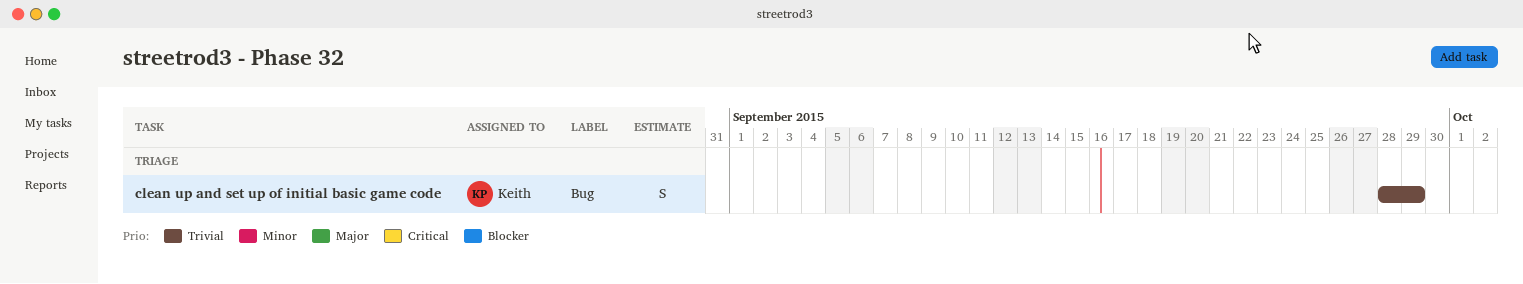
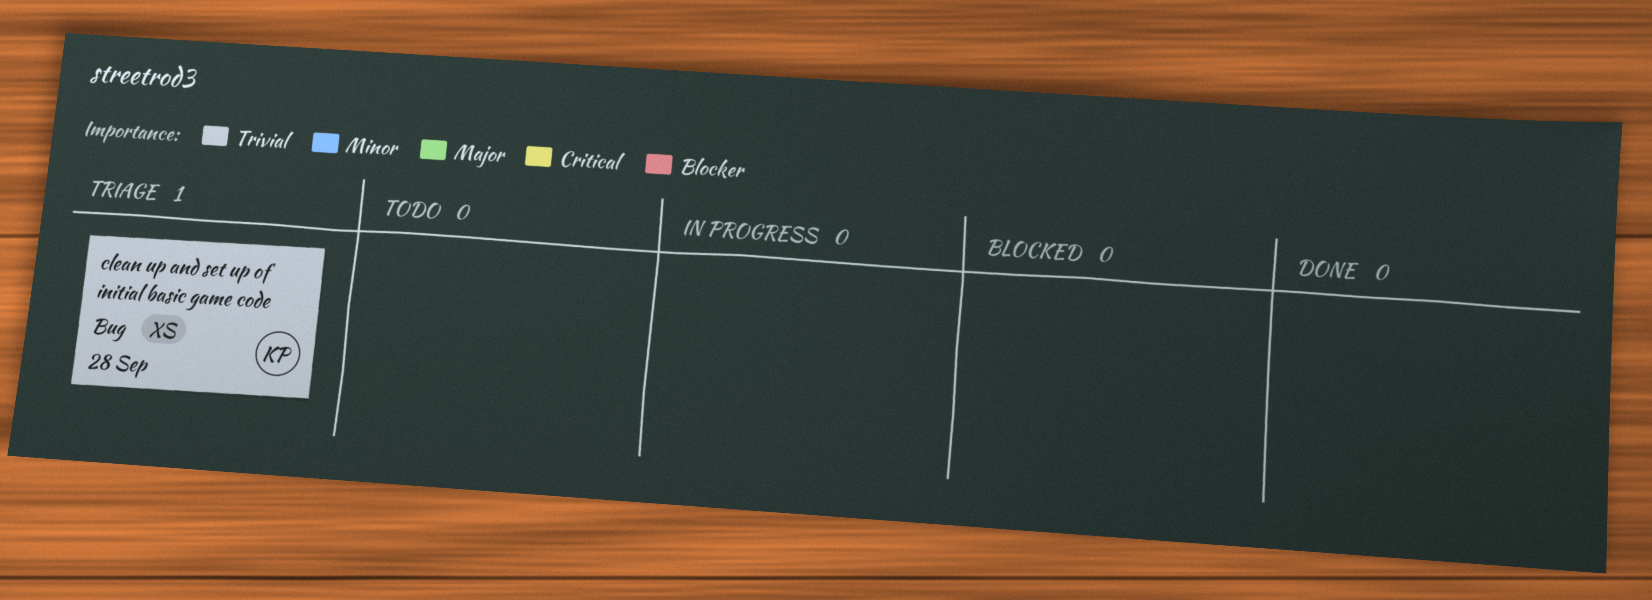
clean up and set up of initial basic game code, estimate: S -> XS
clean up and set up of initial basic game code, due: Sep 29 -> Sep 28

